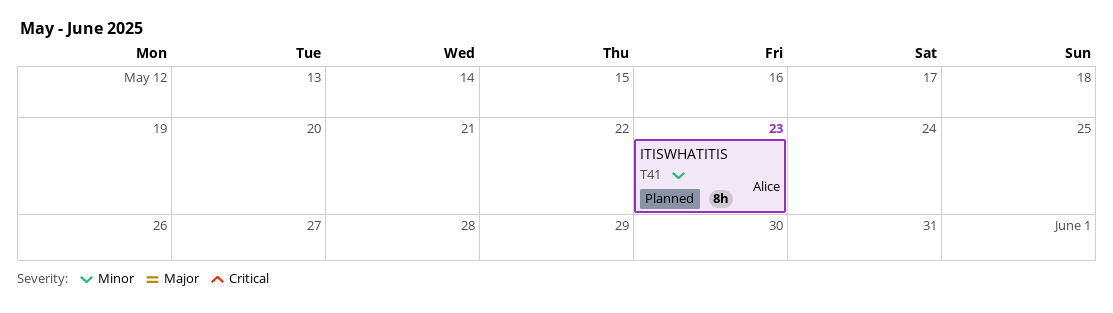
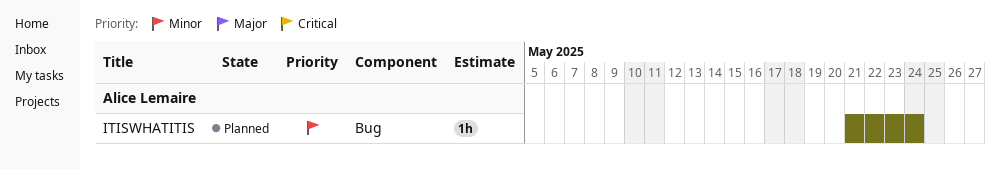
ITISWHATITIS, estimate: 8h -> 1h
ITISWHATITIS, due: May 23 -> May 24

